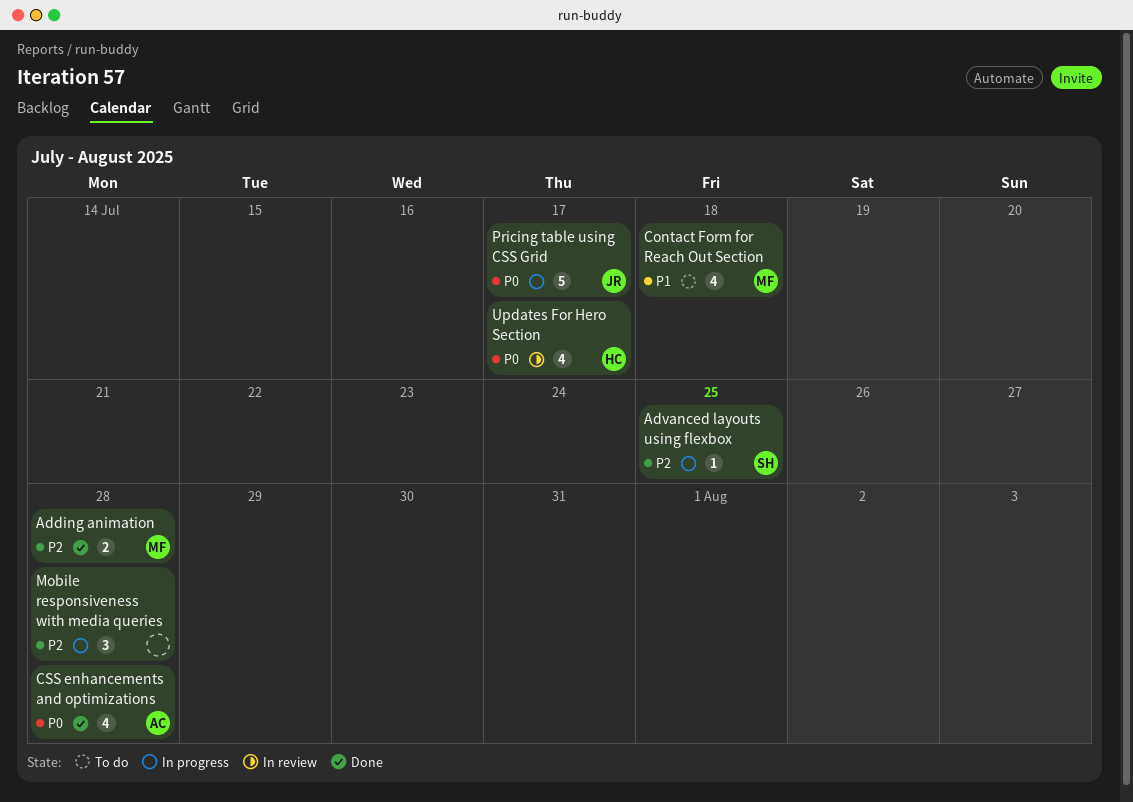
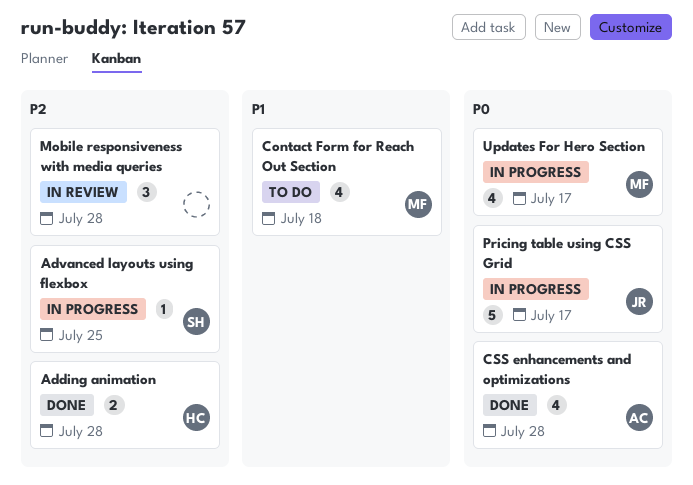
Adding animation, owner: MF -> HC
Mobile responsiveness with media queries, status: In progress -> In review
Updates For Hero Section, status: In review -> In progress
Updates For Hero Section, owner: HC -> MF

